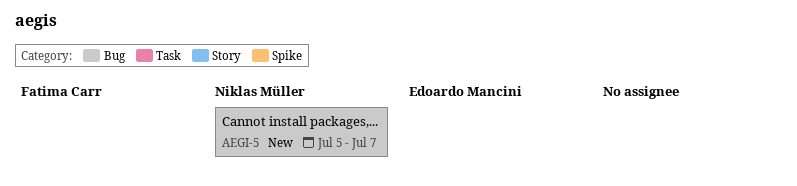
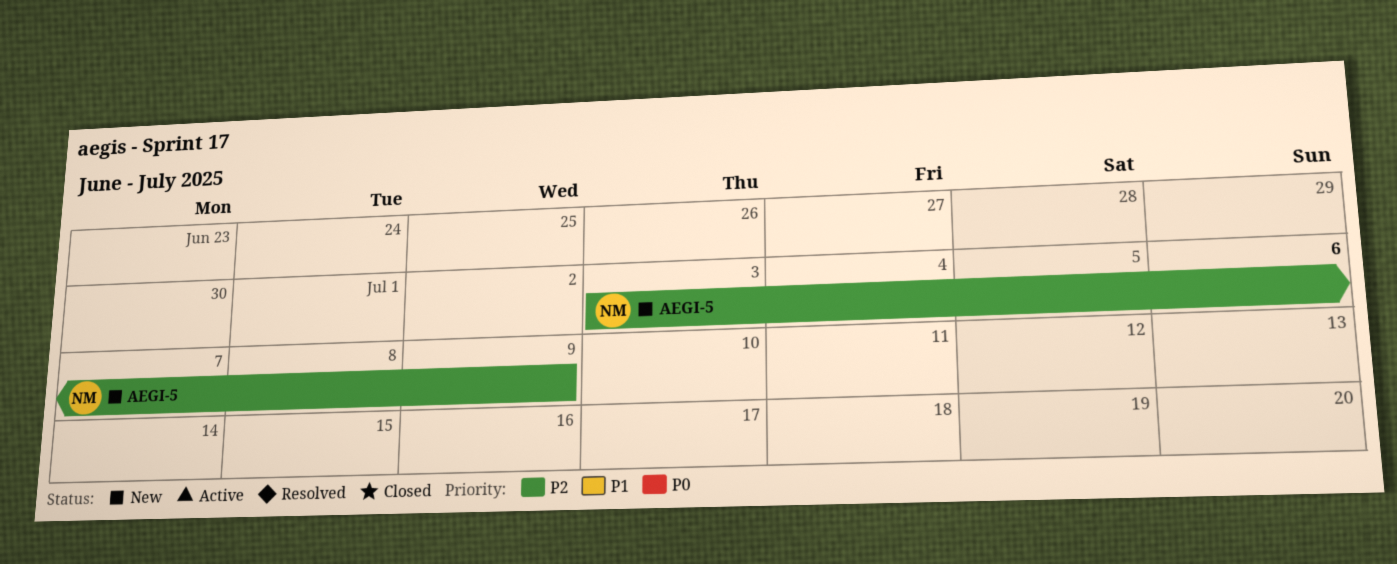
AEGI-5, start: Jul 5 -> Jul 3
AEGI-5, due: Jul 7 -> Jul 9

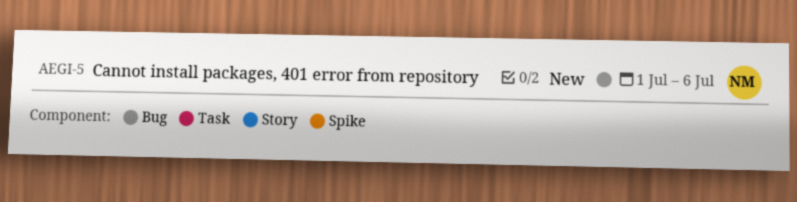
AEGI-5, start: Jul 3 -> Jul 1
AEGI-5, due: Jul 9 -> Jul 6

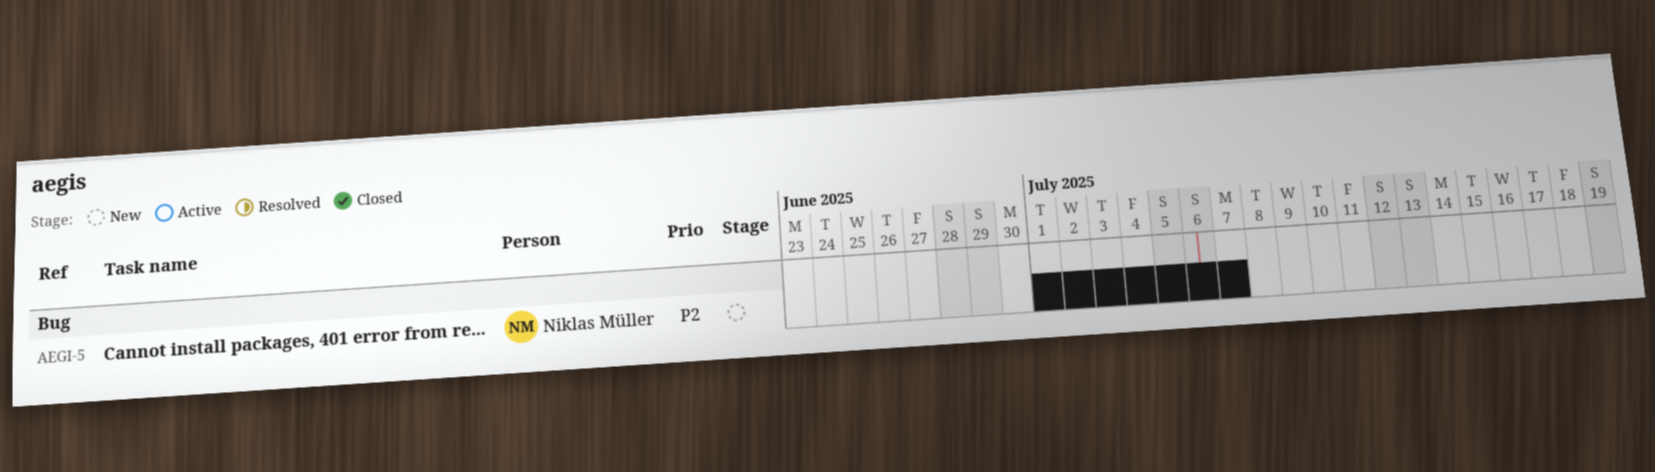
AEGI-5, due: Jul 6 -> Jul 7

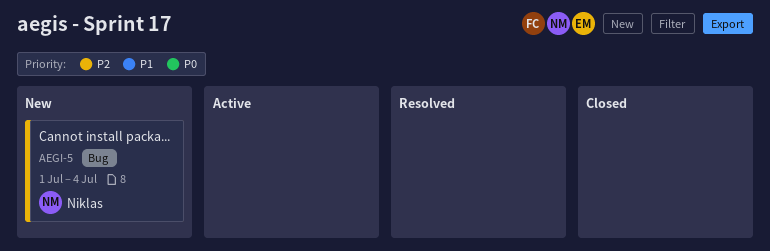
AEGI-5, due: Jul 7 -> Jul 4

